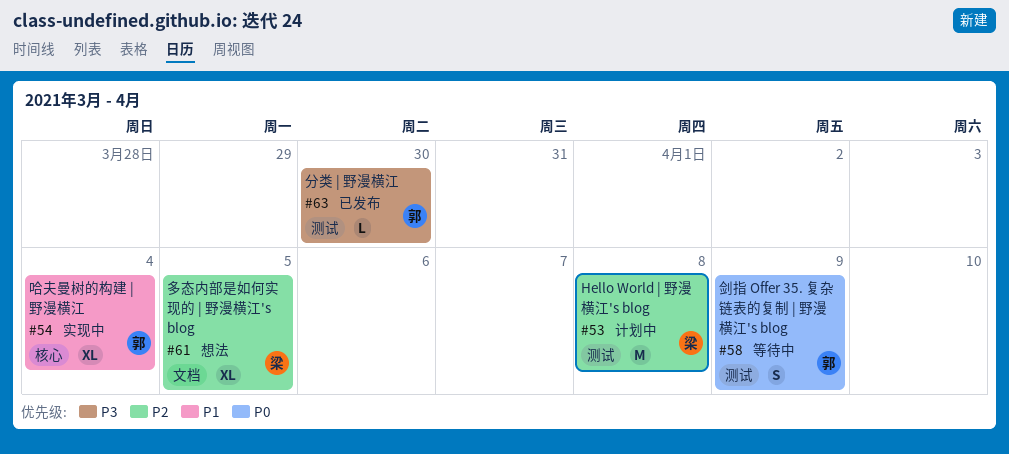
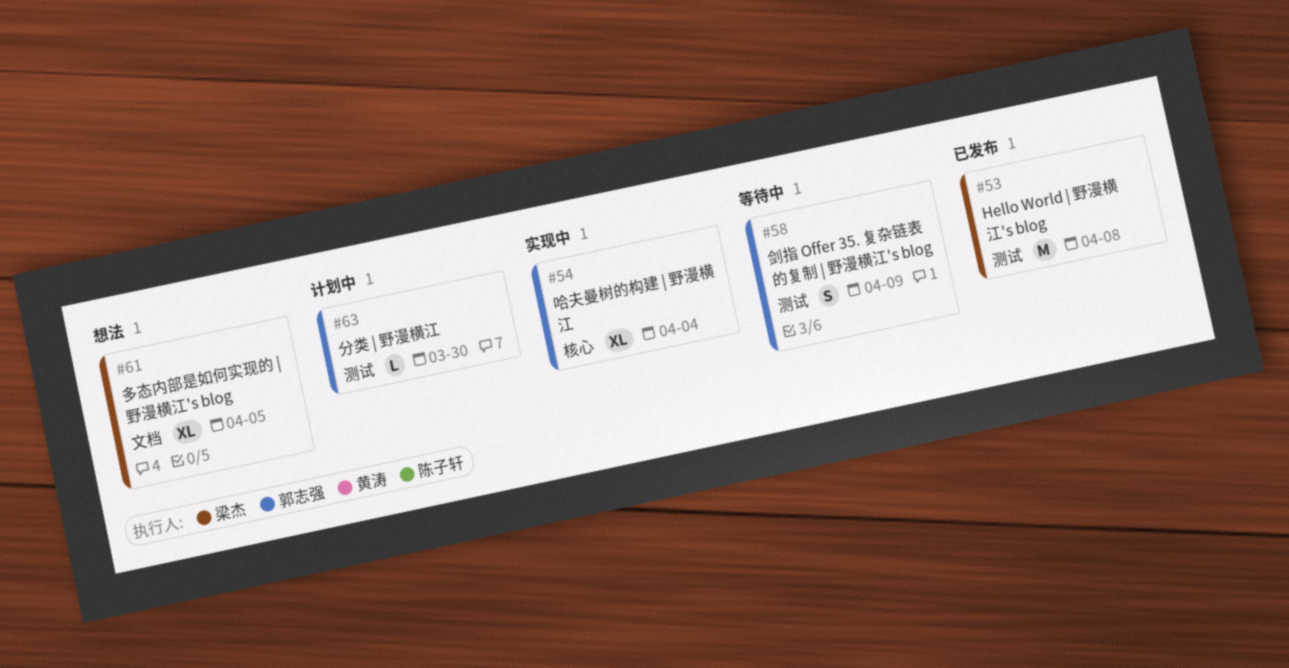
#53, status: 计划中 -> 已发布
#63, status: 已发布 -> 计划中

